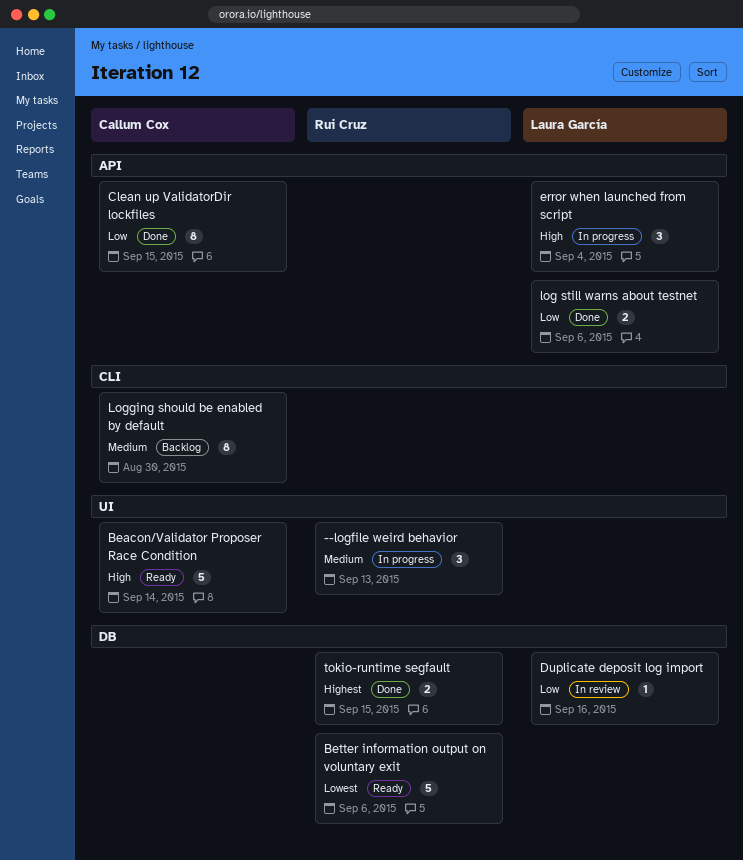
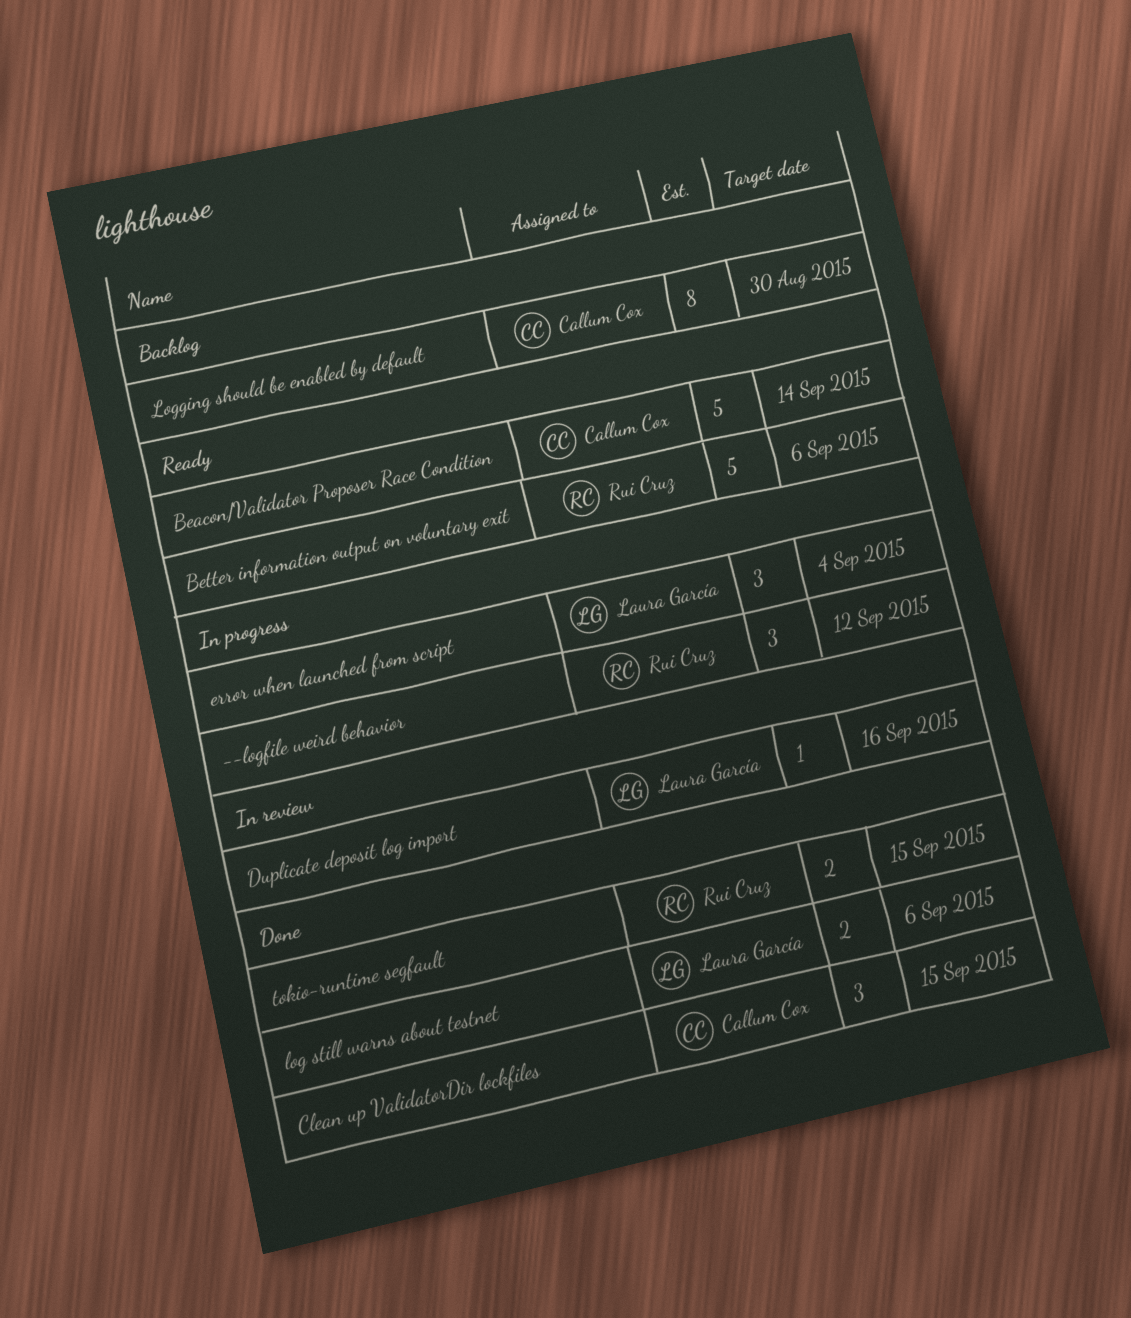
--logfile weird behavior, due: Sep 13 -> Sep 12
Clean up ValidatorDir lockfiles, estimate: 8 -> 3

